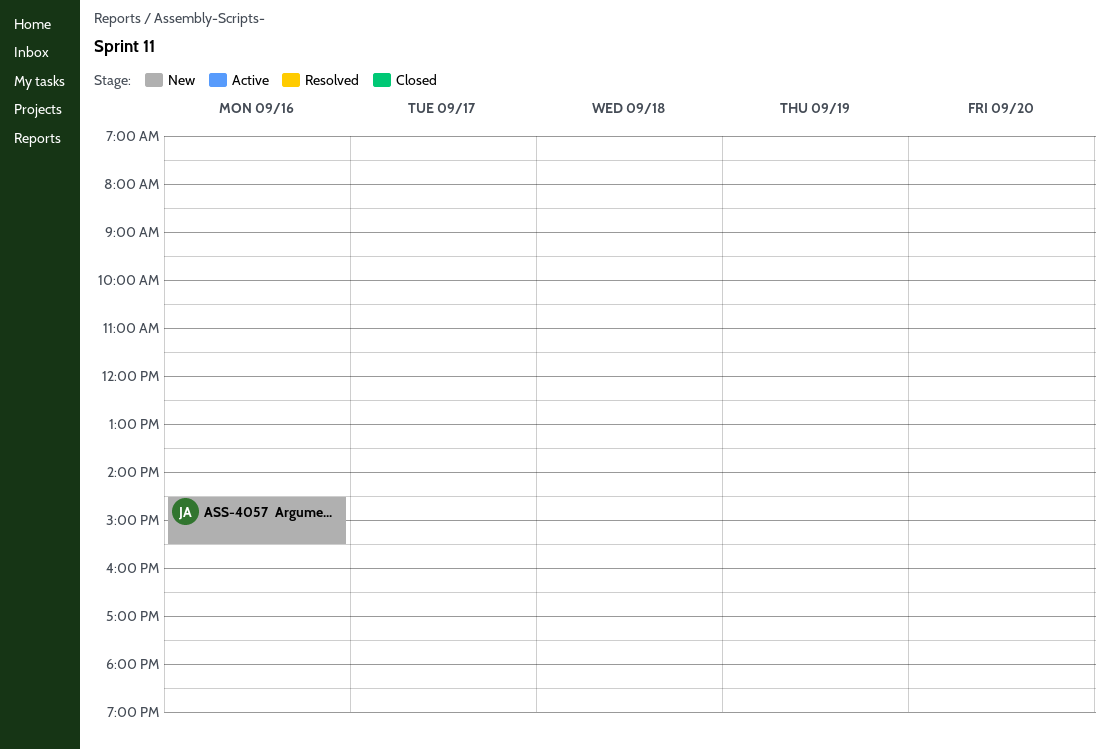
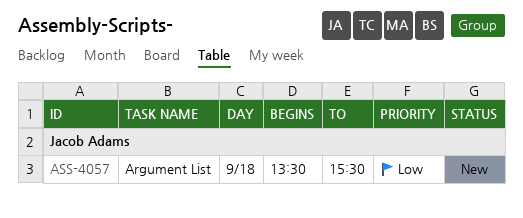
ASS-4057, day: Sep 16 -> Sep 18
ASS-4057, begins: 14:30 -> 13:30

